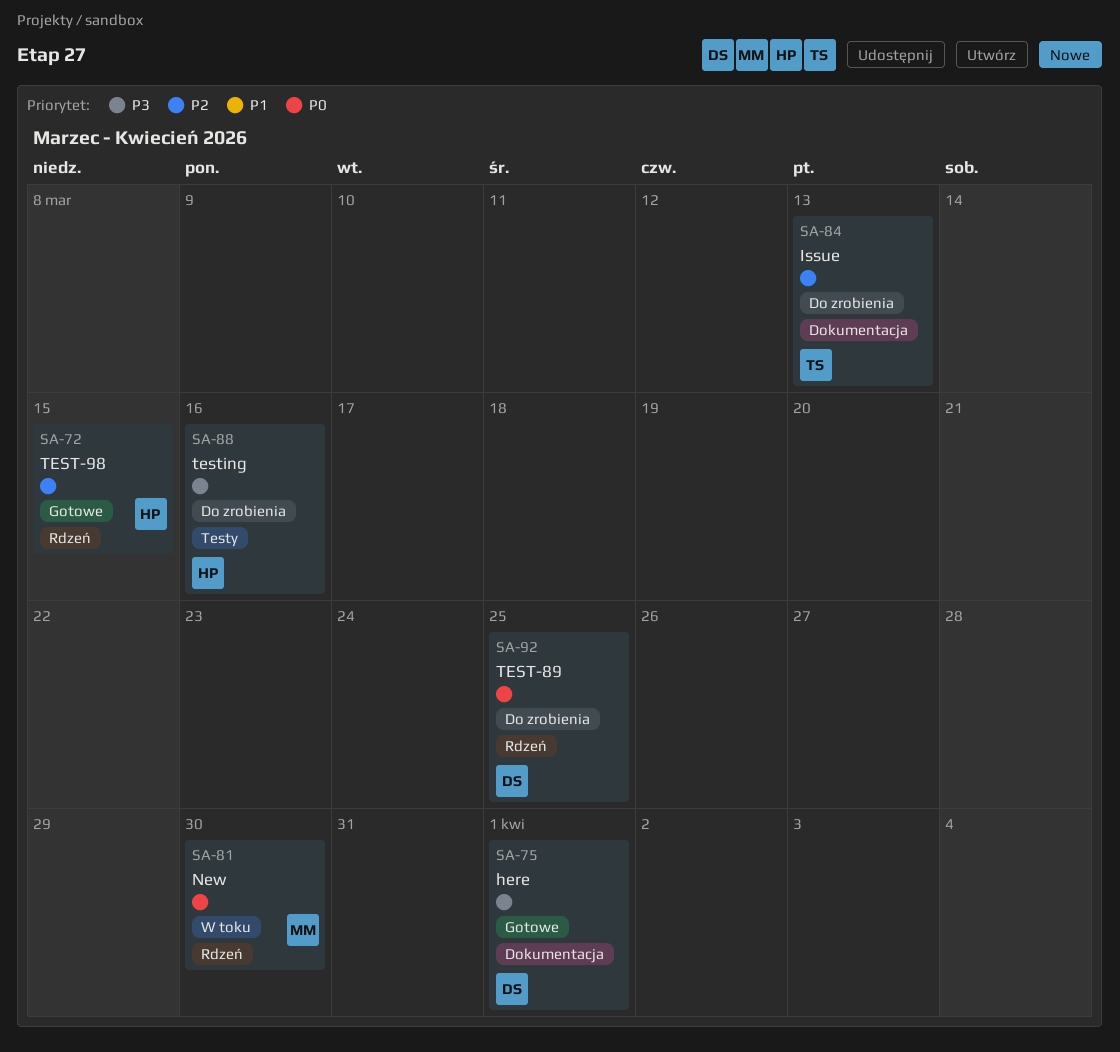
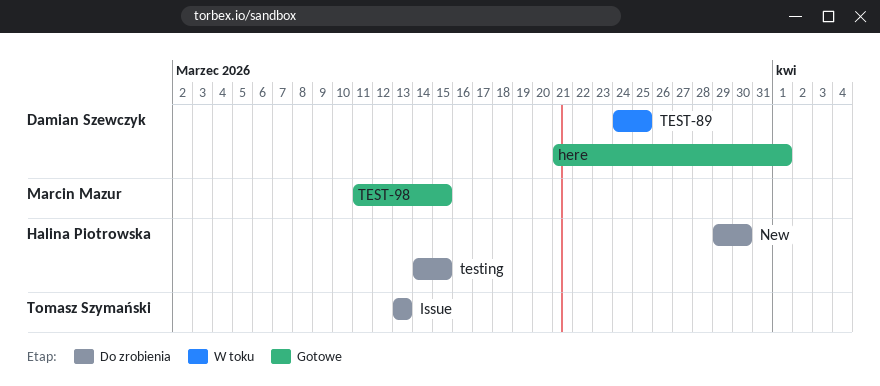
New, status: W toku -> Do zrobienia
New, owner: Marcin Mazur -> Halina Piotrowska
TEST-89, status: Do zrobienia -> W toku
TEST-98, owner: Halina Piotrowska -> Marcin Mazur
testing, due: Mar 16 -> Mar 15

